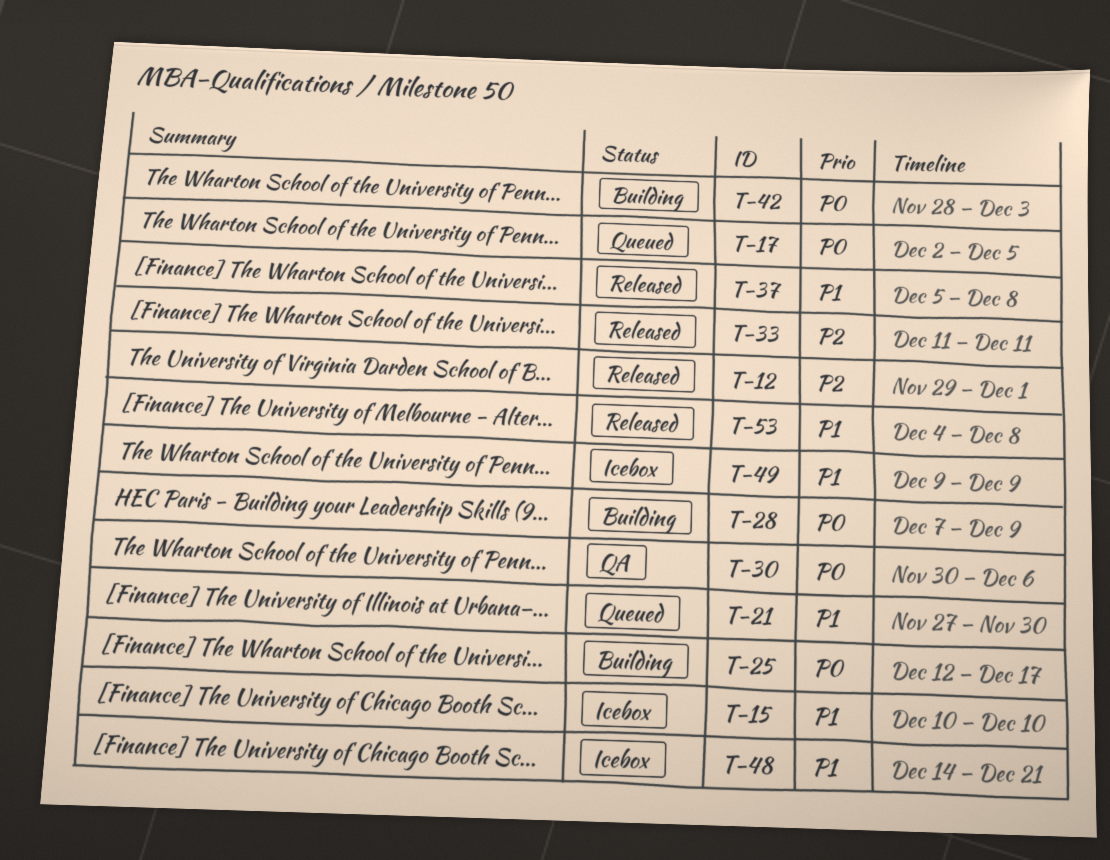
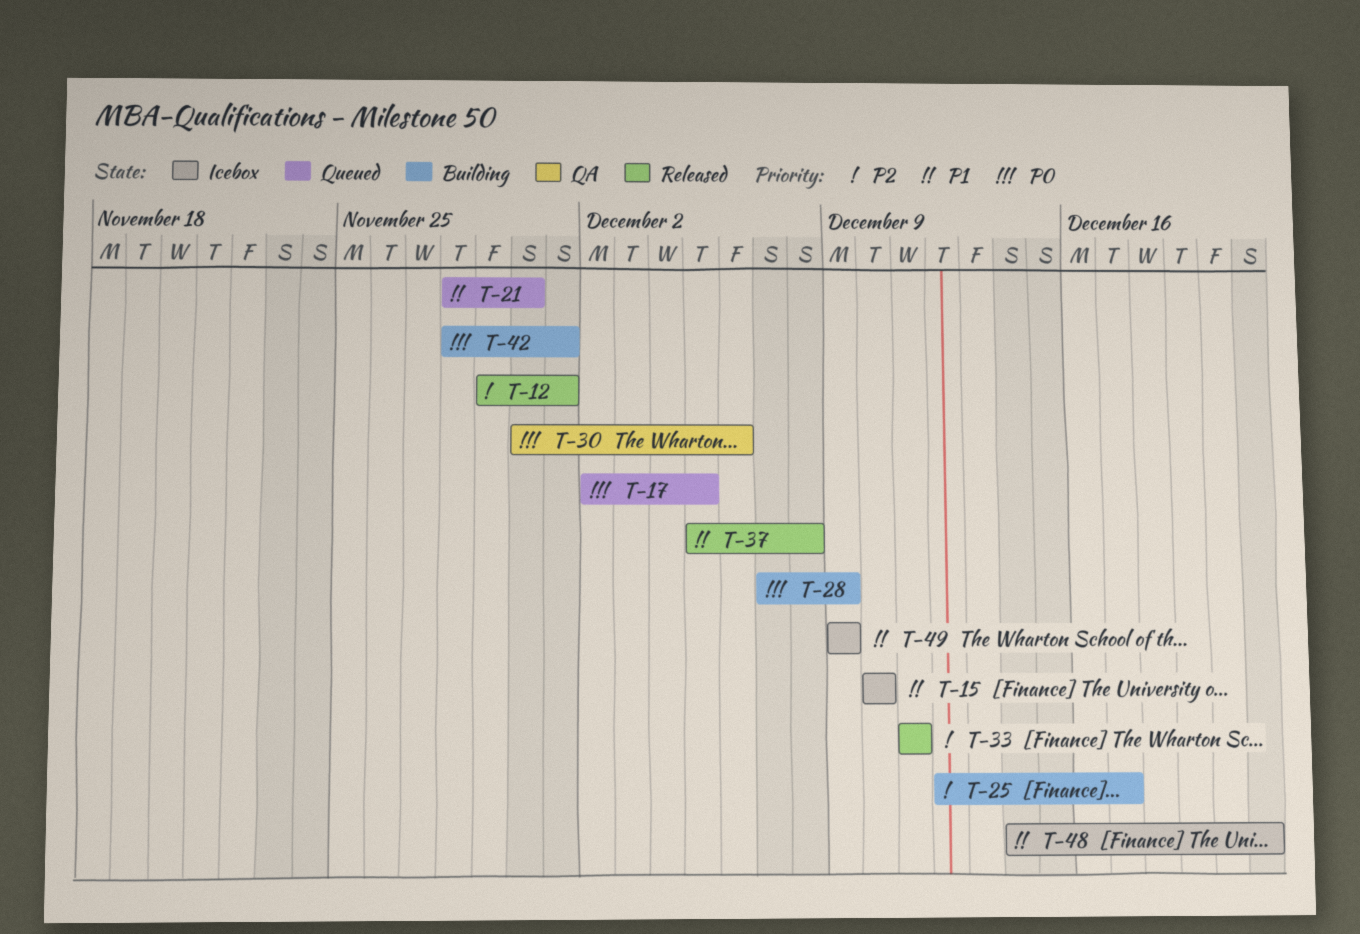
T-21, start: Nov 27 -> Nov 28
T-25, priority: P0 -> P2
T-42, due: Dec 3 -> Dec 1
T-53: present -> none

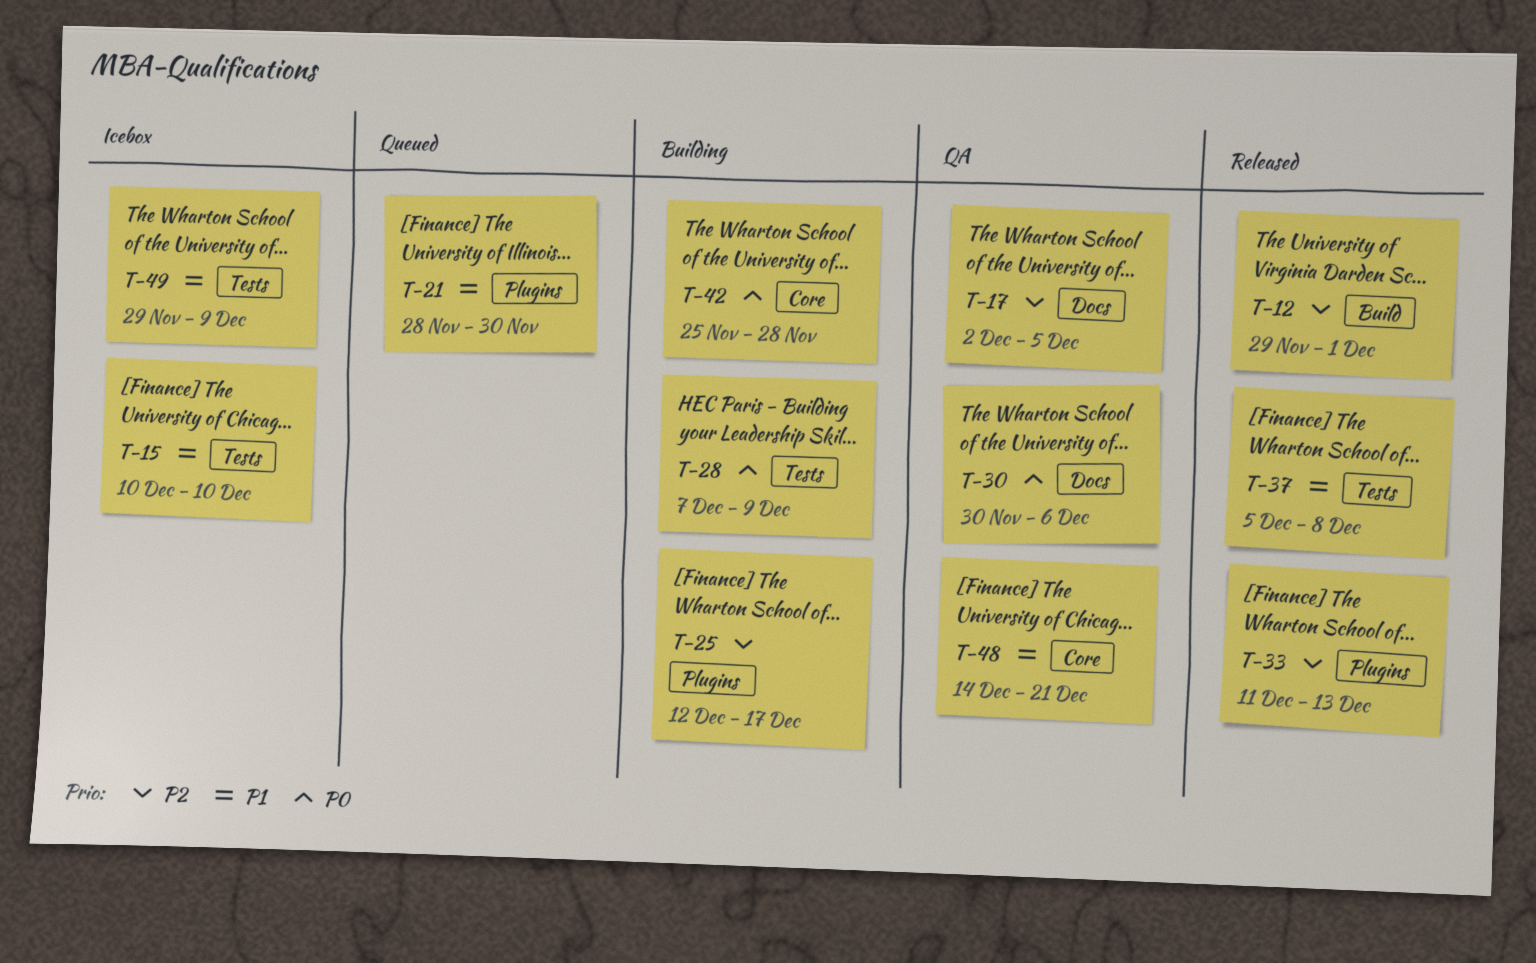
T-17, status: Queued -> QA
T-17, priority: P0 -> P2
T-33, due: Dec 11 -> Dec 13
T-42, start: Nov 28 -> Nov 25
T-42, due: Dec 1 -> Nov 28
T-48, status: Icebox -> QA
T-49, start: Dec 9 -> Nov 29

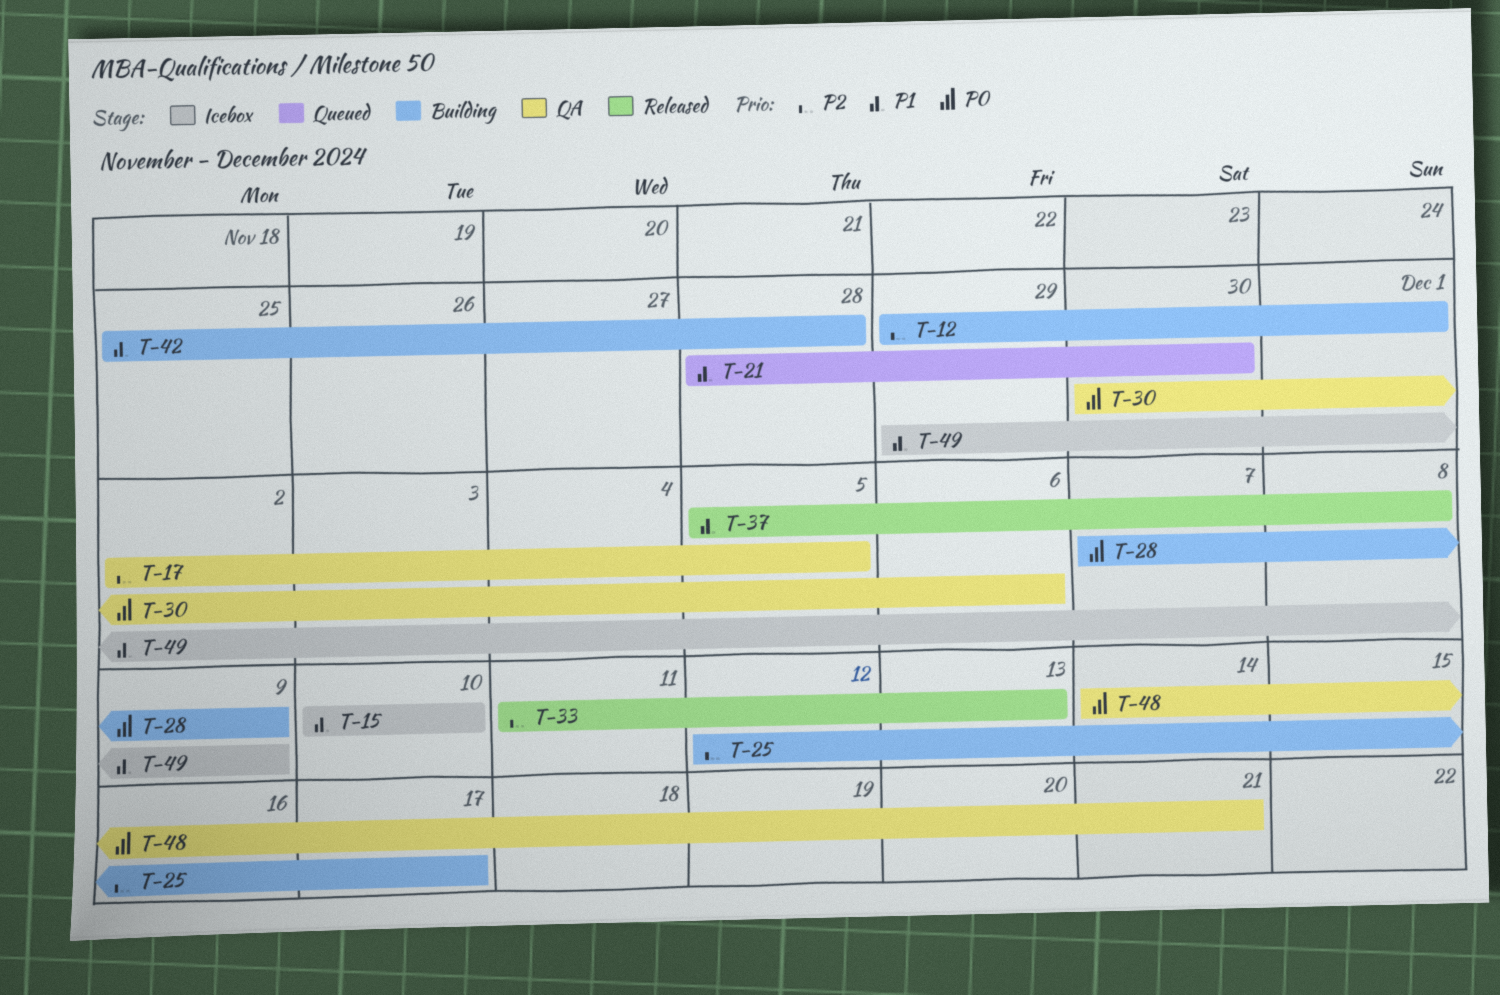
T-12, status: Released -> Building
T-42, priority: P0 -> P1
T-48, priority: P1 -> P0

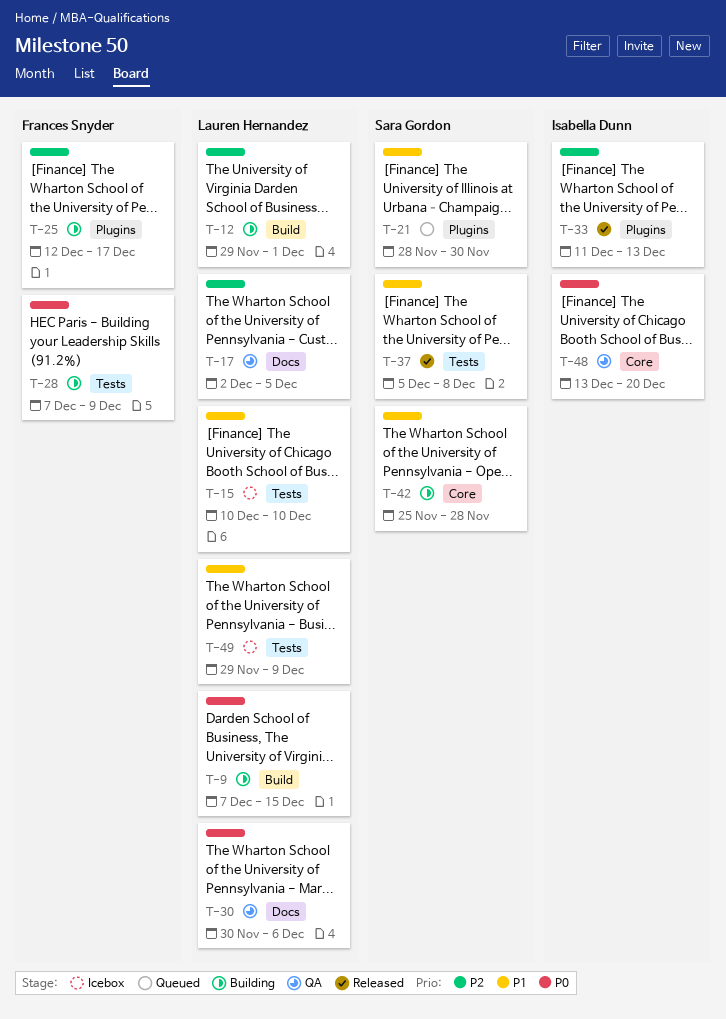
T-9: none -> present
T-48, start: Dec 14 -> Dec 13
T-48, due: Dec 21 -> Dec 20

